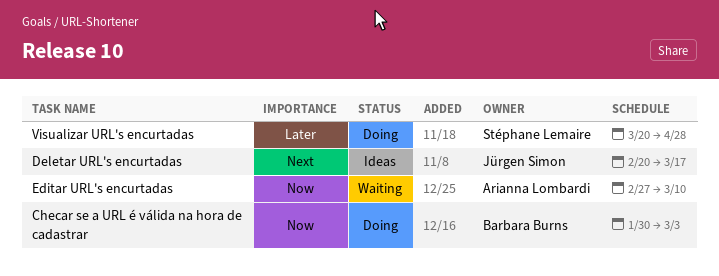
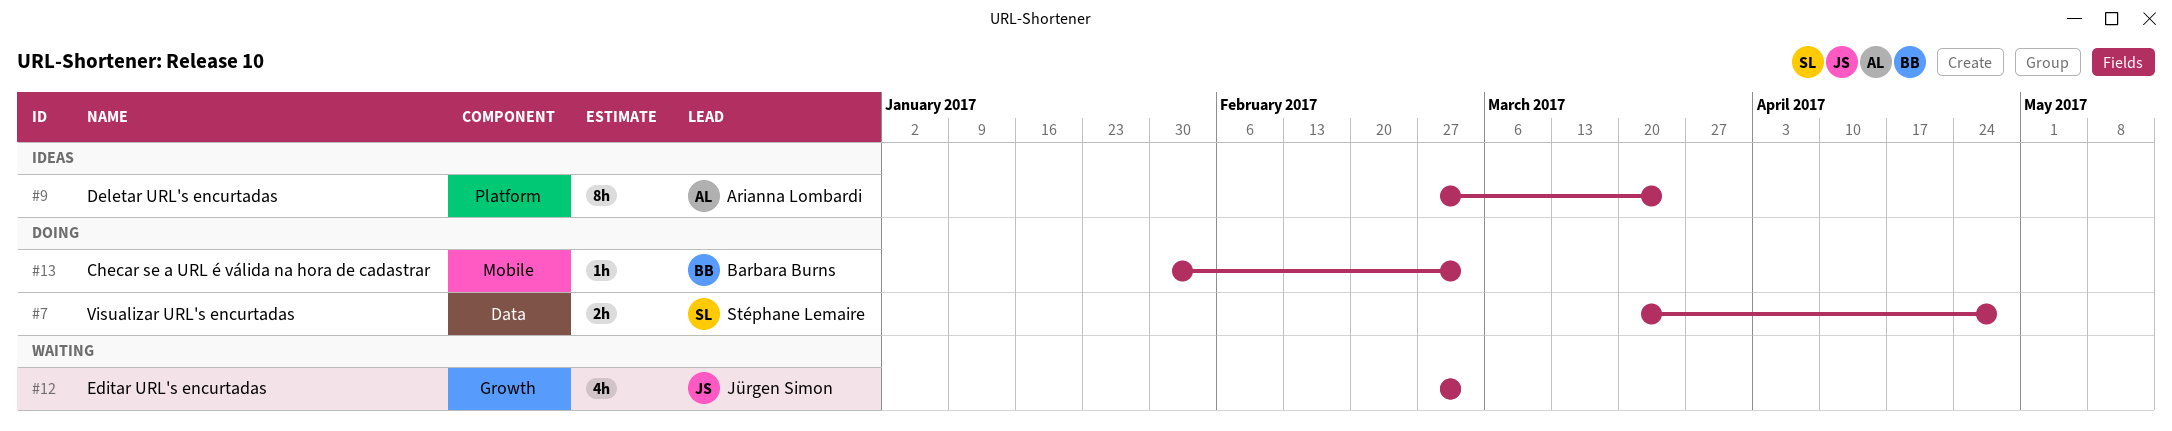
Deletar URL's encurtadas, owner: Jürgen Simon -> Arianna Lombardi
Deletar URL's encurtadas, start: Feb 20 -> Feb 27
Deletar URL's encurtadas, due: Mar 17 -> Mar 24
Editar URL's encurtadas, owner: Arianna Lombardi -> Jürgen Simon
Editar URL's encurtadas, due: Mar 10 -> Mar 3

